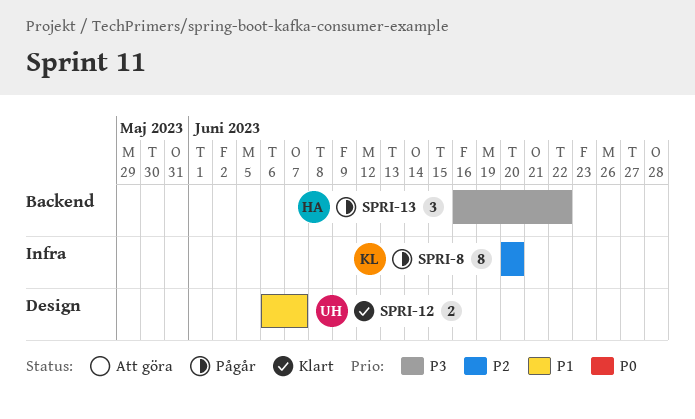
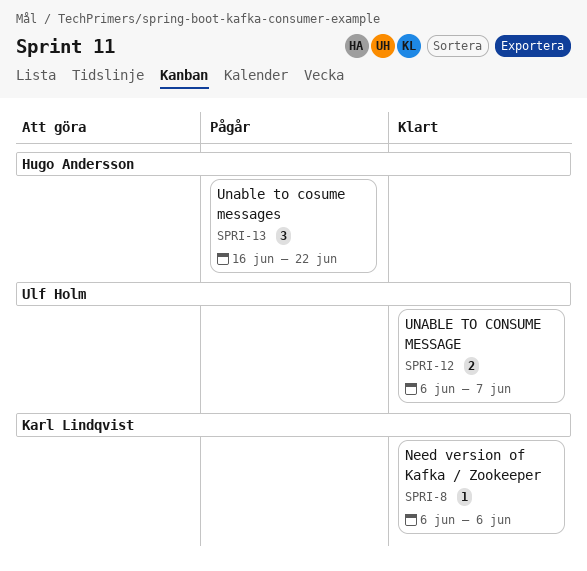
SPRI-8, status: Pågår -> Klart
SPRI-8, estimate: 8 -> 1
SPRI-8, start: Jun 20 -> Jun 6
SPRI-8, due: Jun 20 -> Jun 6

